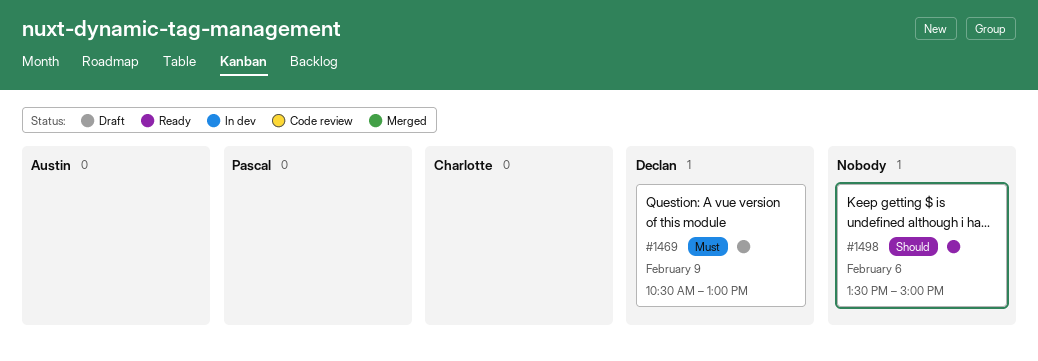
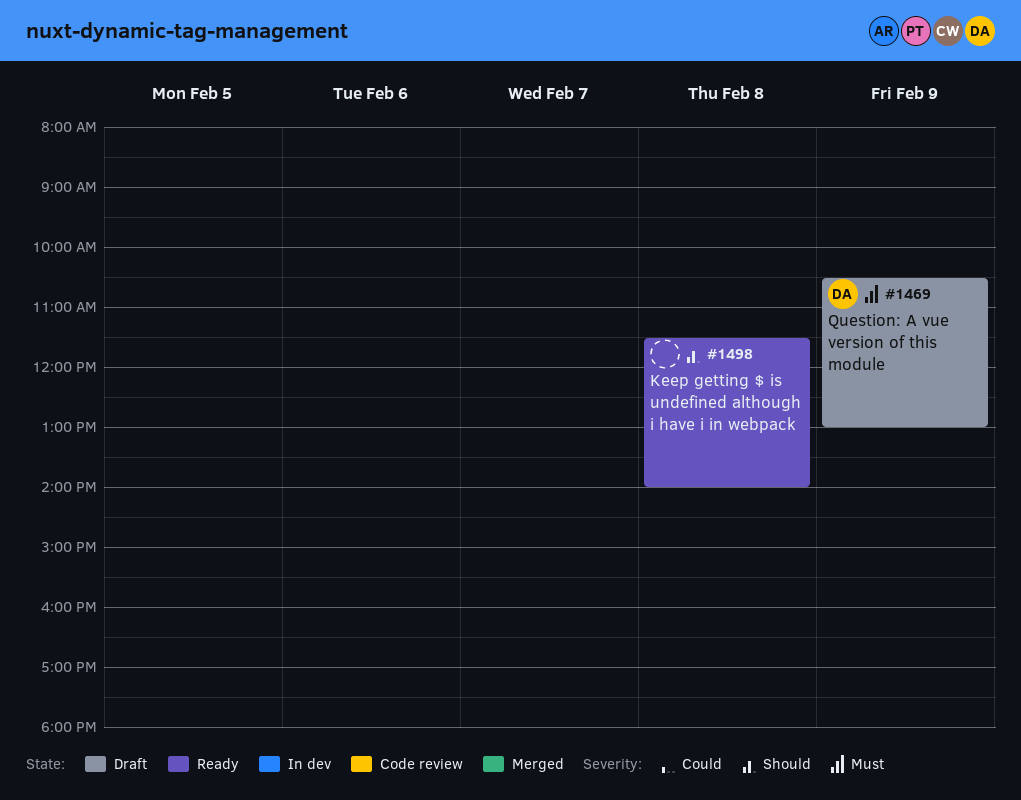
#1498, day: Feb 6 -> Feb 8
#1498, begins: 13:30 -> 11:30
#1498, ends: 15:00 -> 14:00

